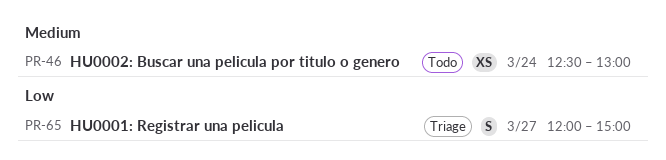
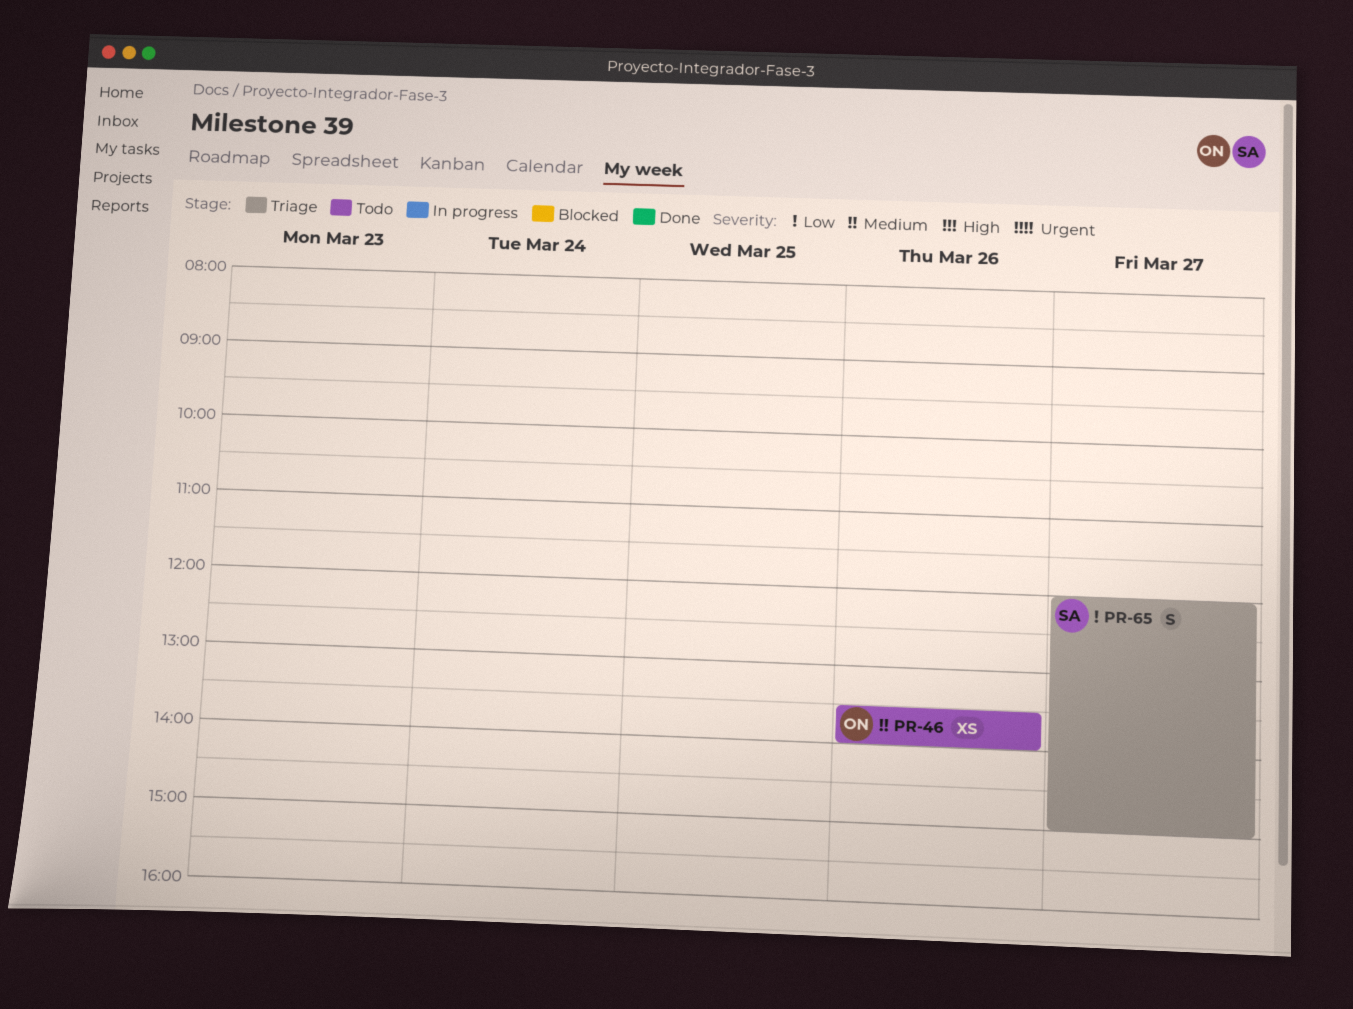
PR-46, day: Mar 24 -> Mar 26
PR-46, begins: 12:30 -> 13:30
PR-46, ends: 13:00 -> 14:00

